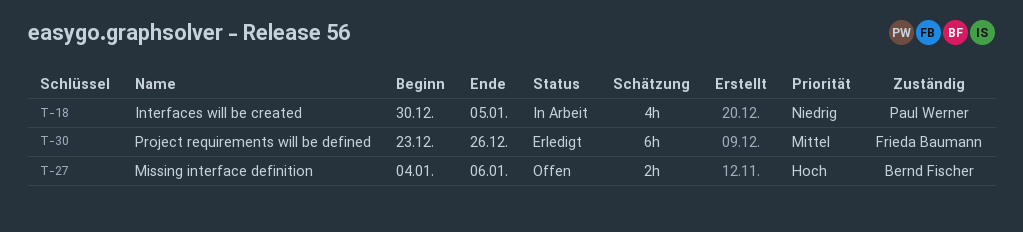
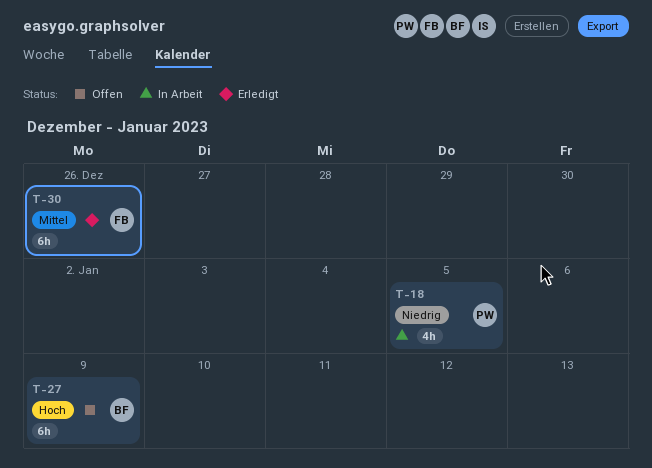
T-27, estimate: 2h -> 6h
T-27, due: Jan 6 -> Jan 9

